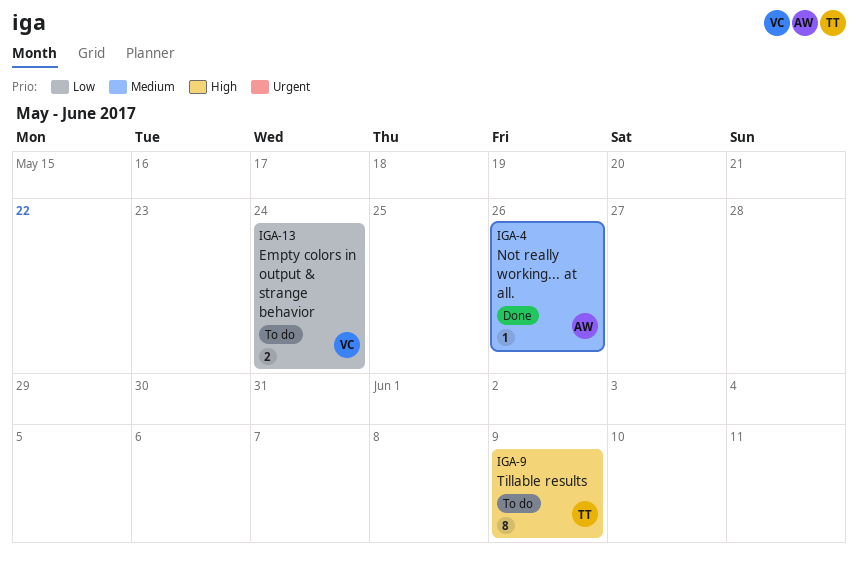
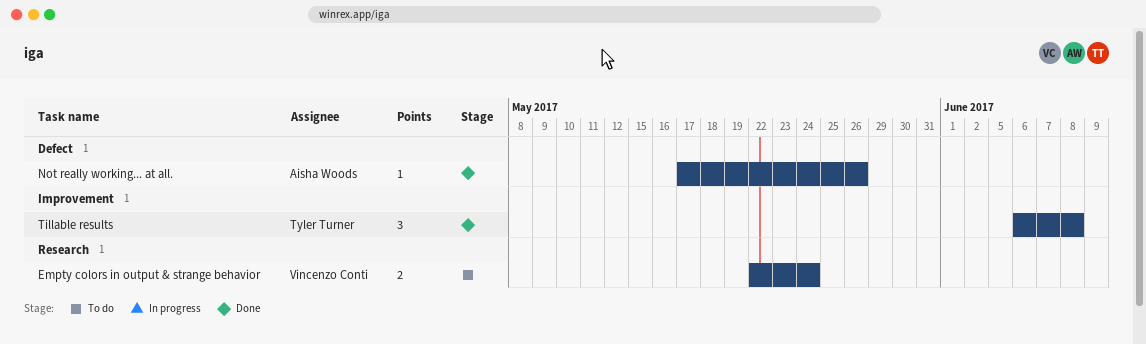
Tillable results, status: To do -> Done
Tillable results, estimate: 8 -> 3
Tillable results, due: Jun 9 -> Jun 8

